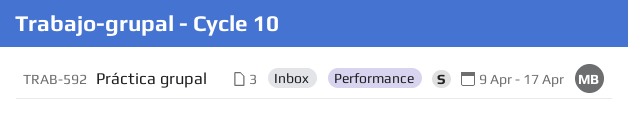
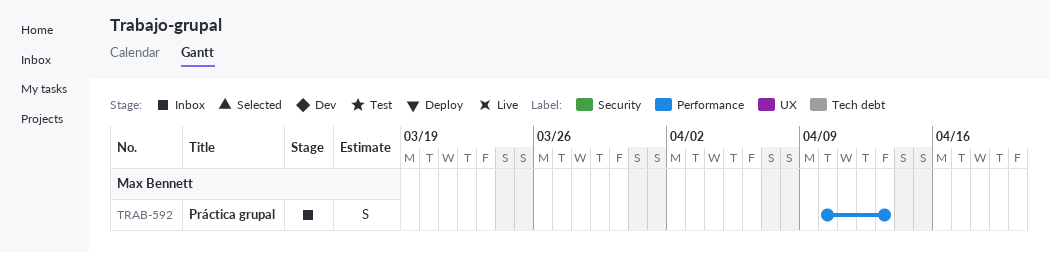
TRAB-592, start: Apr 9 -> Apr 10
TRAB-592, due: Apr 17 -> Apr 13

